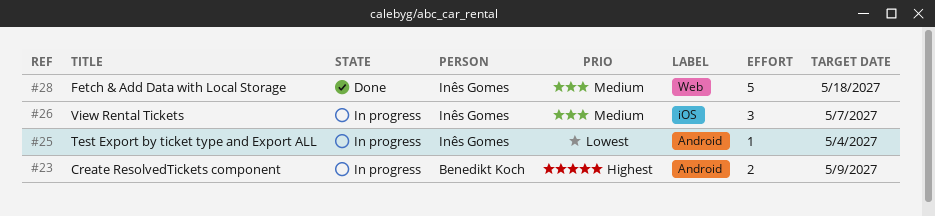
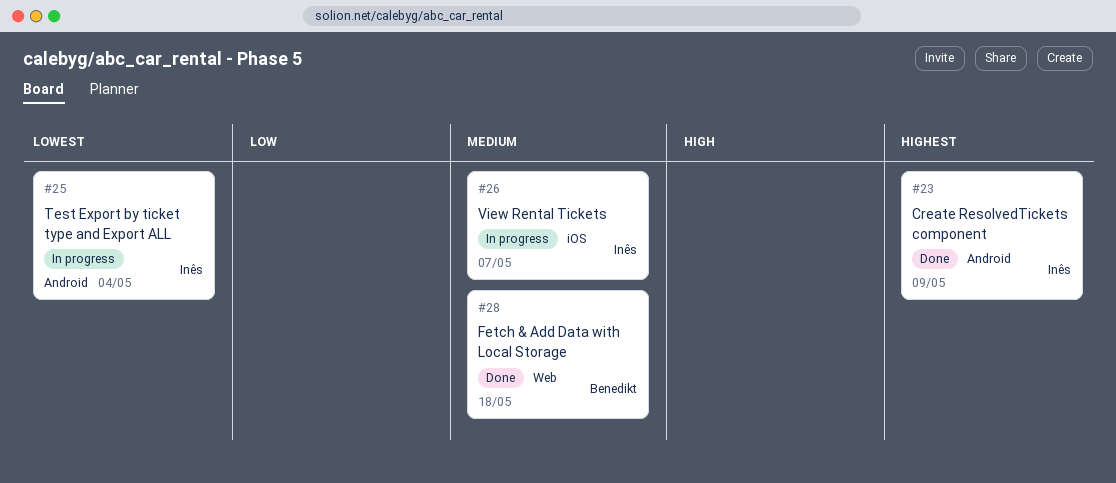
#23, status: In progress -> Done
#23, owner: Benedikt Koch -> Inês Gomes
#28, owner: Inês Gomes -> Benedikt Koch

